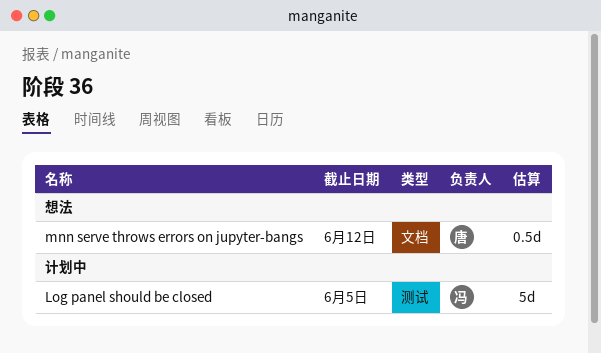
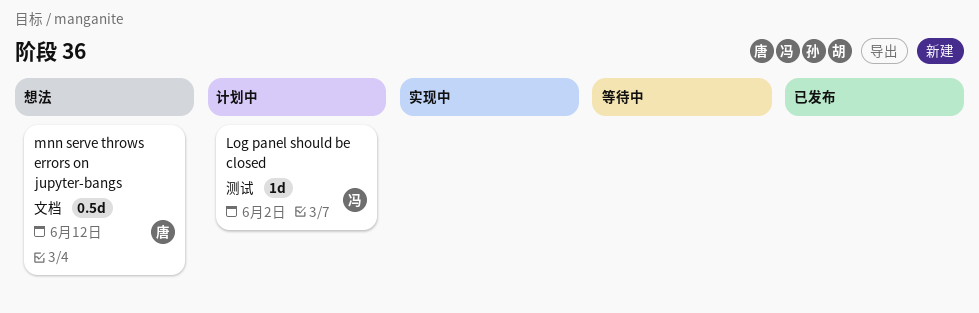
Log panel should be closed, estimate: 5d -> 1d
Log panel should be closed, due: Jun 5 -> Jun 2

